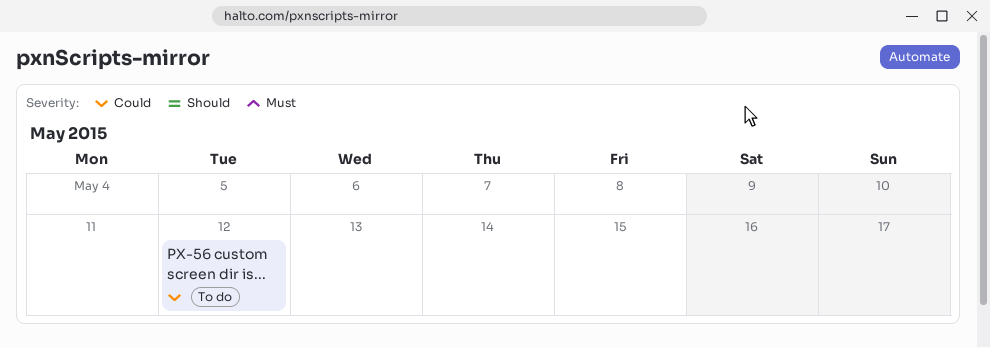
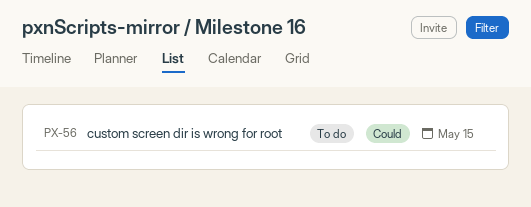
PX-56, due: May 12 -> May 15

